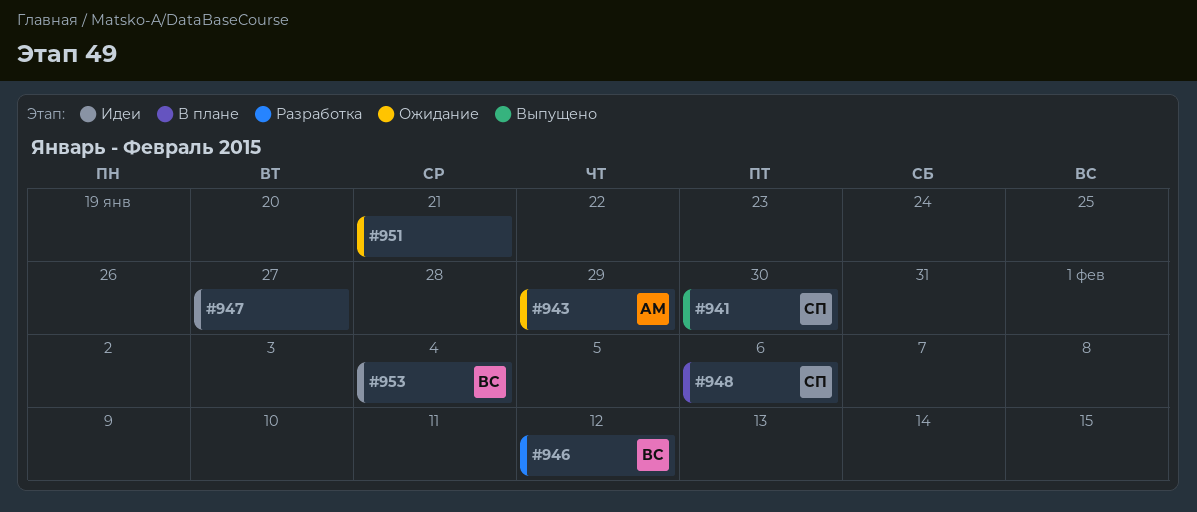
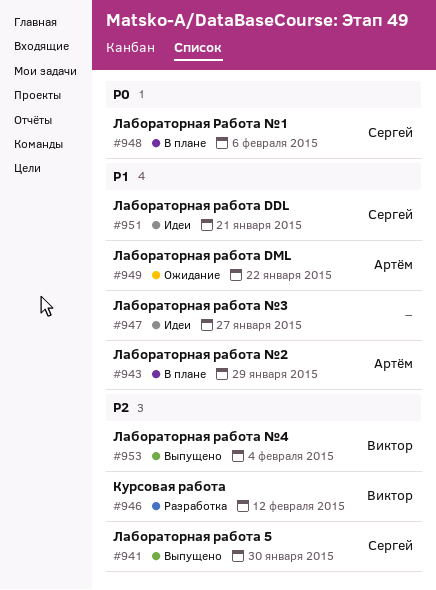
#943, status: Ожидание -> В плане
#949: none -> present
#951, status: Ожидание -> Идеи
#951, owner: none -> Сергей
#953, status: Идеи -> Выпущено

